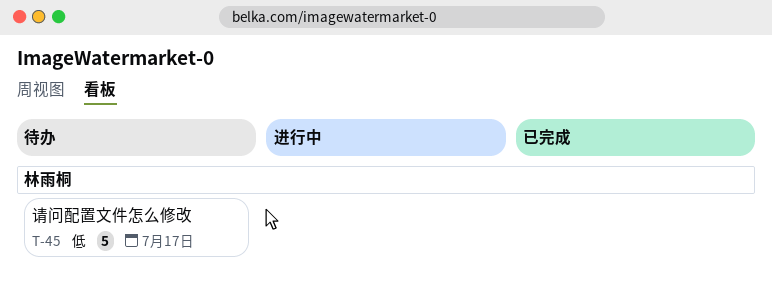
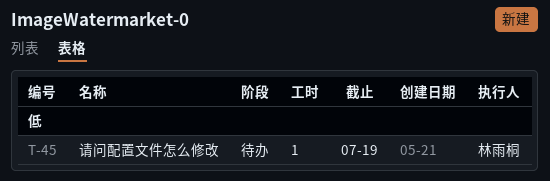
T-45, estimate: 5 -> 1
T-45, due: Jul 17 -> Jul 19

